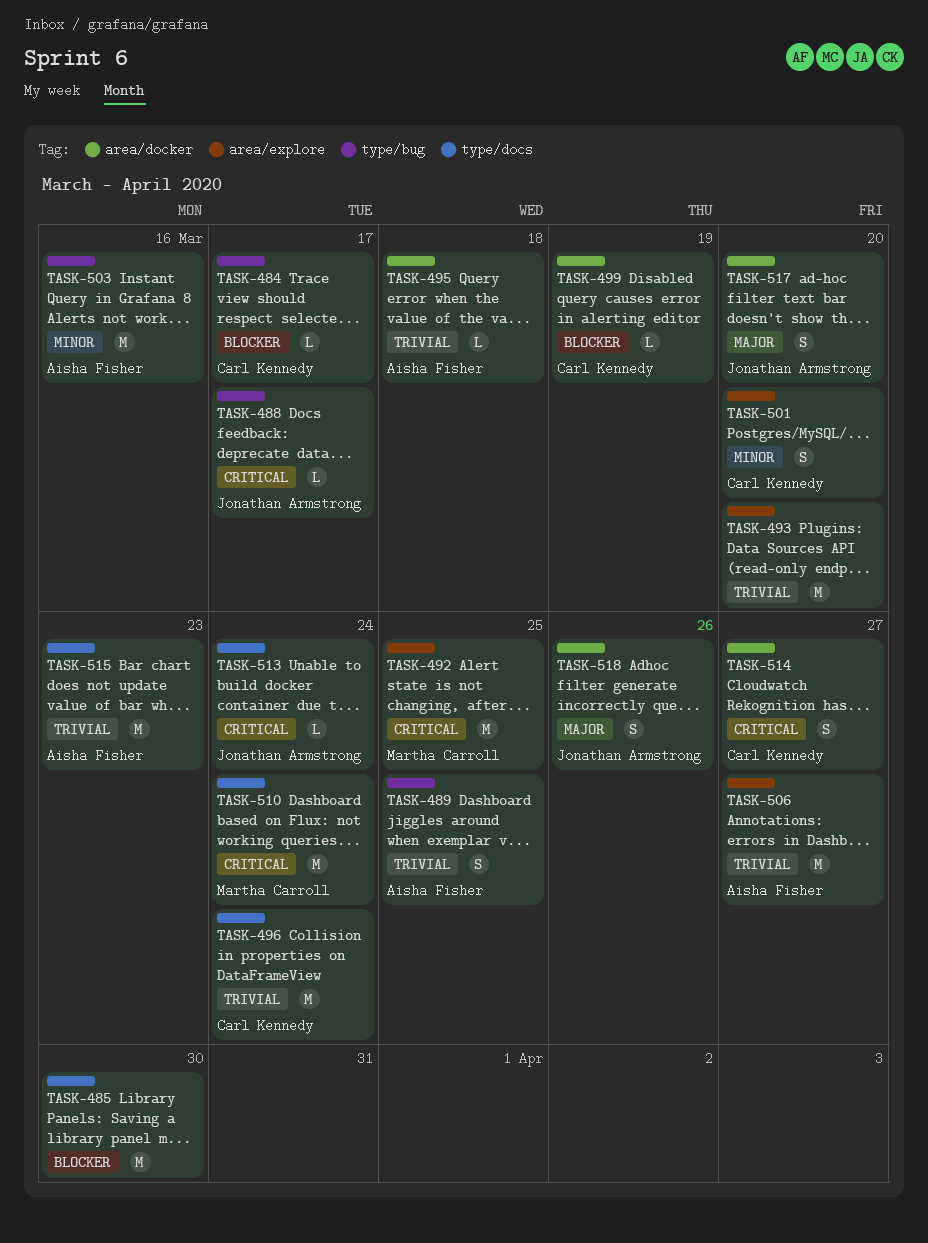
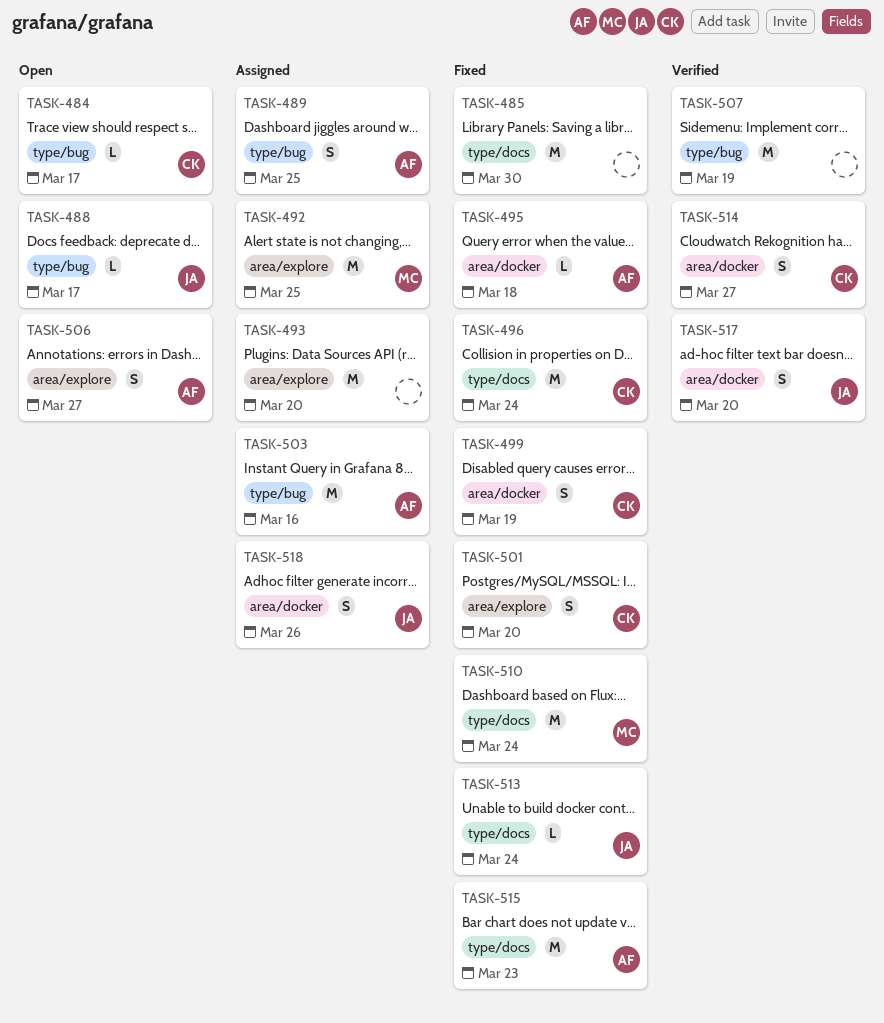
TASK-499, estimate: L -> S
TASK-506, estimate: M -> S
TASK-507: none -> present

